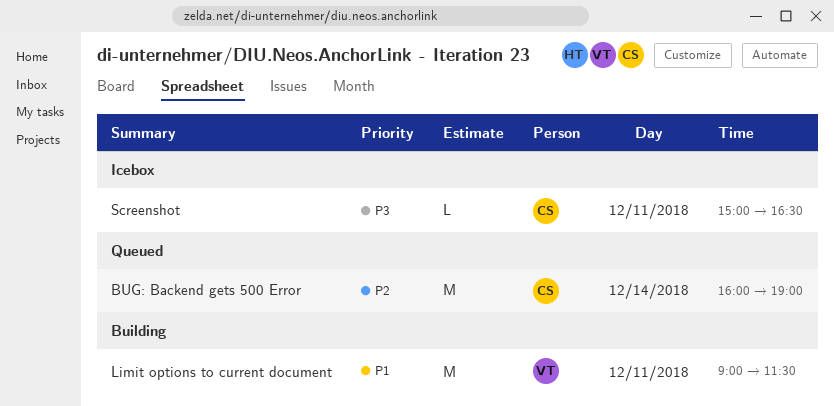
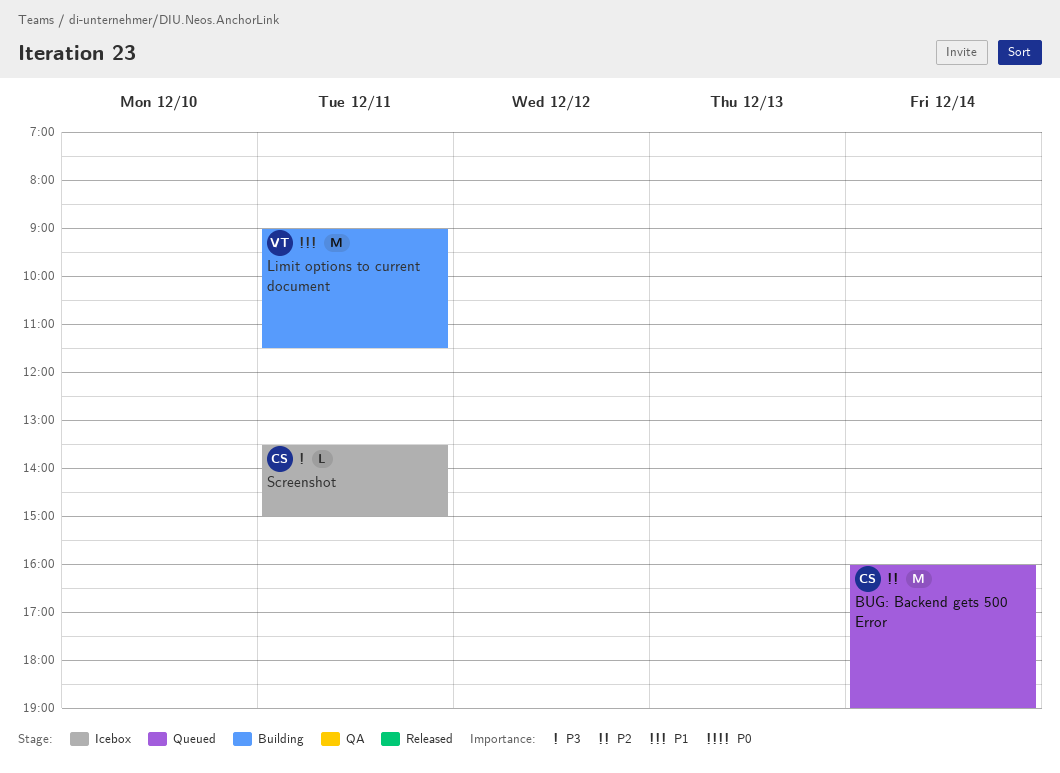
Screenshot, begins: 15:00 -> 13:30
Screenshot, ends: 16:30 -> 15:00

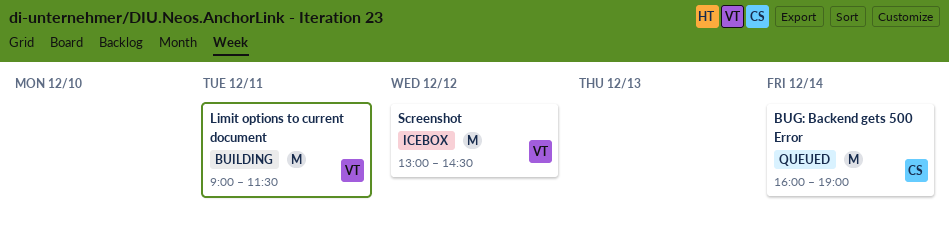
Screenshot, owner: CS -> VT
Screenshot, estimate: L -> M
Screenshot, day: Dec 11 -> Dec 12
Screenshot, begins: 13:30 -> 13:00
Screenshot, ends: 15:00 -> 14:30

